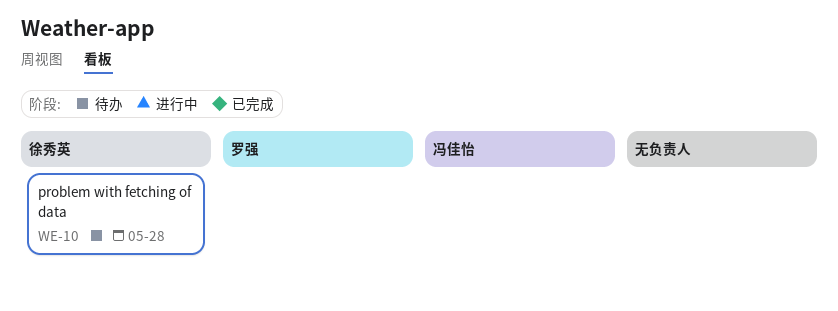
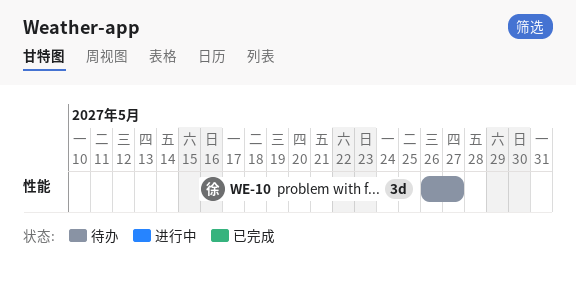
WE-10, due: May 28 -> May 27

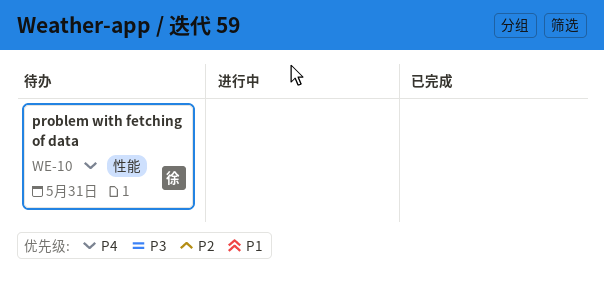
WE-10, due: May 27 -> May 31

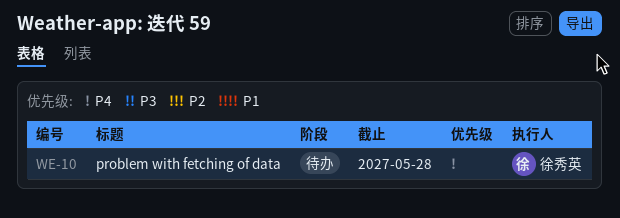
WE-10, due: May 31 -> May 28

